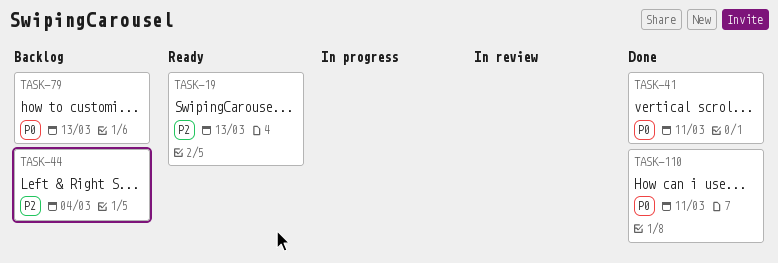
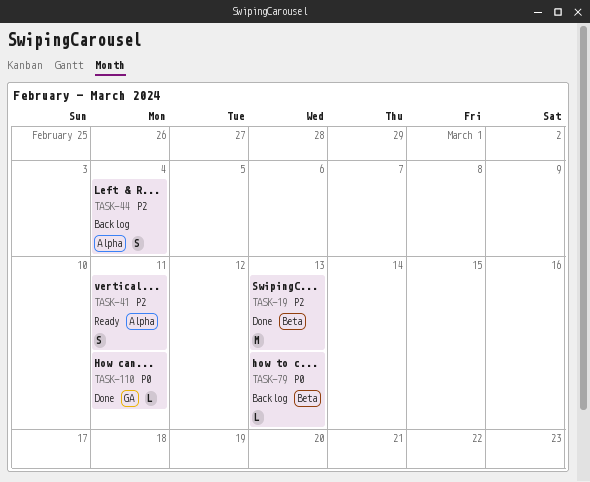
TASK-19, status: Ready -> Done
TASK-41, status: Done -> Ready
TASK-41, priority: P0 -> P2

